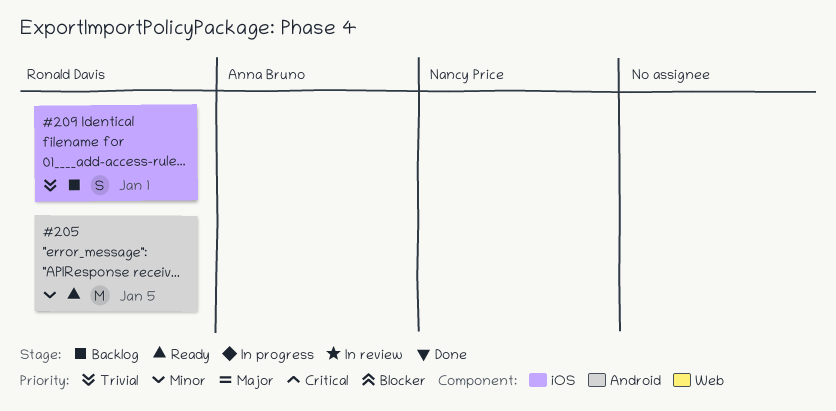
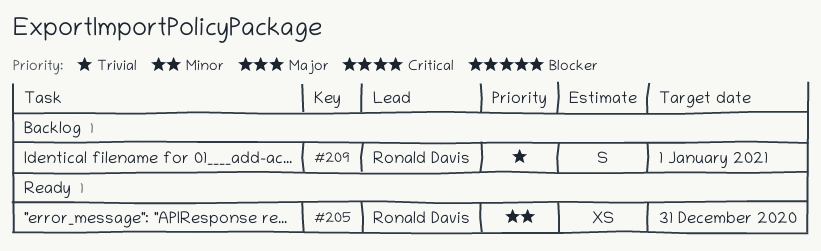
#205, estimate: M -> XS
#205, due: Jan 5 -> Dec 31

